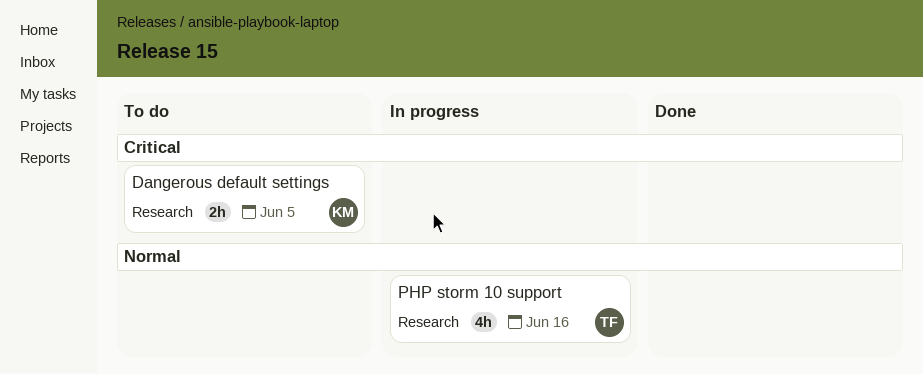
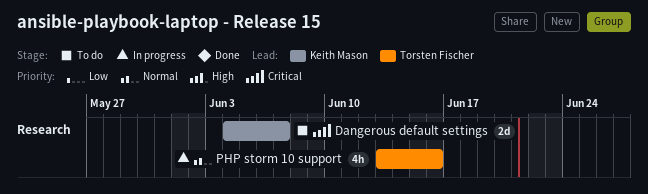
Dangerous default settings, estimate: 2h -> 2d
Dangerous default settings, due: Jun 5 -> Jun 7

